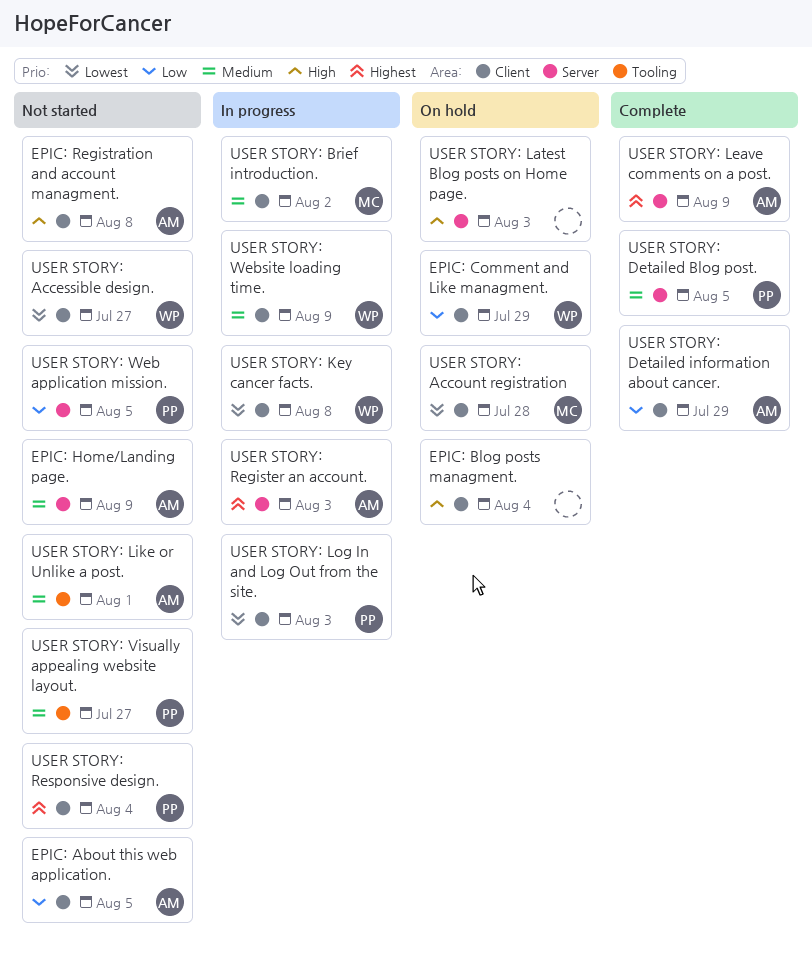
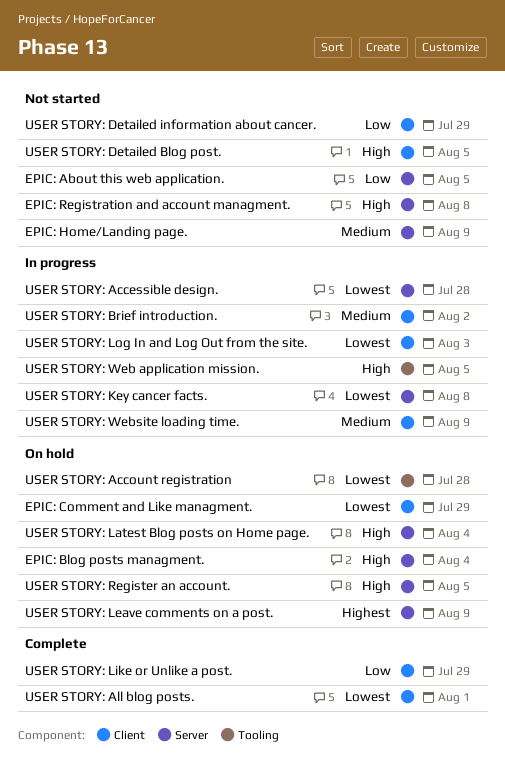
EPIC: About this web application., label: Client -> Server
EPIC: Blog posts managment., label: Client -> Server
EPIC: Comment and Like managment., priority: Low -> Lowest
EPIC: Registration and account managment., label: Client -> Server
USER STORY: Accessible design., status: Not started -> In progress
USER STORY: Accessible design., label: Client -> Server
USER STORY: Accessible design., due: Jul 27 -> Jul 28
USER STORY: Account registration, label: Client -> Tooling
USER STORY: All blog posts.: none -> present
USER STORY: Detailed Blog post., status: Complete -> Not started
USER STORY: Detailed Blog post., priority: Medium -> High
USER STORY: Detailed Blog post., label: Server -> Client
USER STORY: Detailed information about cancer., status: Complete -> Not started
USER STORY: Key cancer facts., label: Client -> Server
USER STORY: Latest Blog posts on Home page., due: Aug 3 -> Aug 4
USER STORY: Leave comments on a post., status: Complete -> On hold
USER STORY: Like or Unlike a post., status: Not started -> Complete
USER STORY: Like or Unlike a post., priority: Medium -> Low
USER STORY: Like or Unlike a post., label: Tooling -> Client
USER STORY: Like or Unlike a post., due: Aug 1 -> Jul 29
USER STORY: Register an account., status: In progress -> On hold
USER STORY: Register an account., priority: Highest -> High
USER STORY: Register an account., due: Aug 3 -> Aug 5
USER STORY: Responsive design.: present -> none
USER STORY: Visually appealing website layout.: present -> none
USER STORY: Web application mission., status: Not started -> In progress
USER STORY: Web application mission., priority: Low -> High
USER STORY: Web application mission., label: Server -> Tooling

